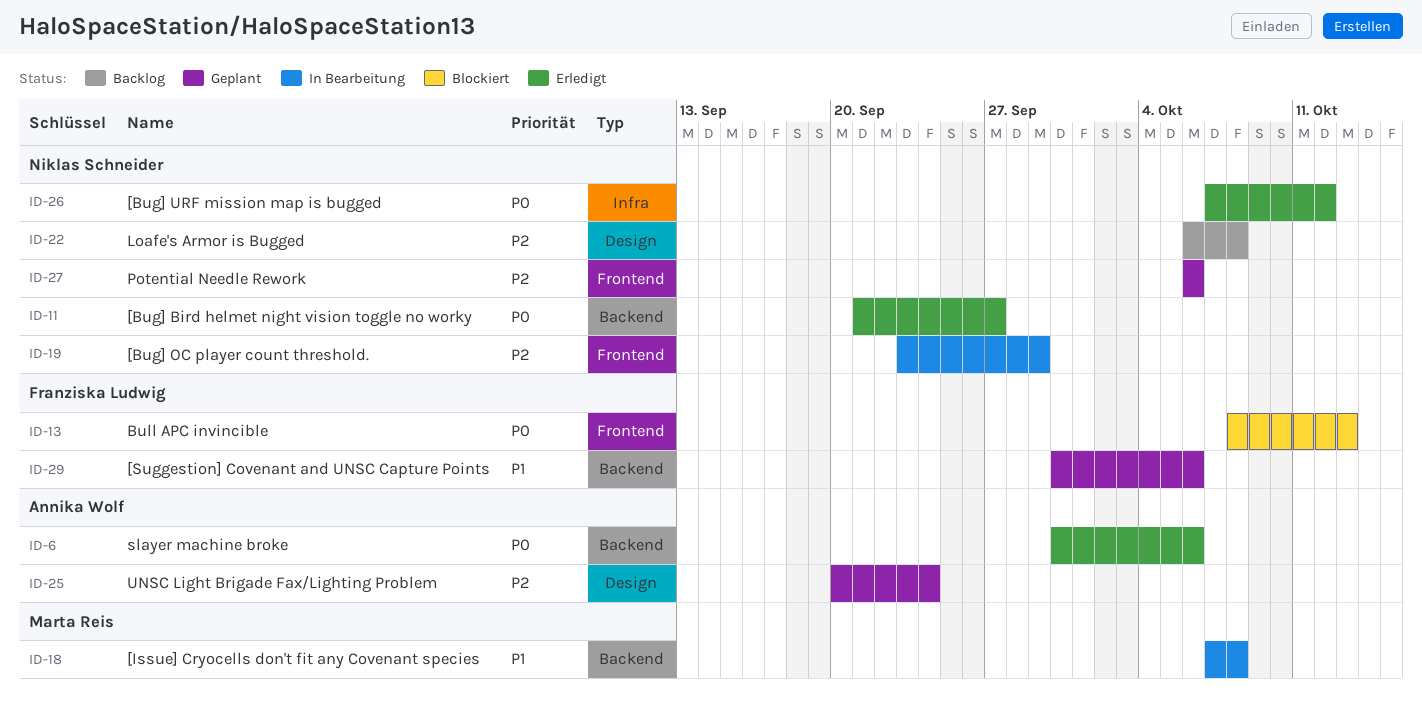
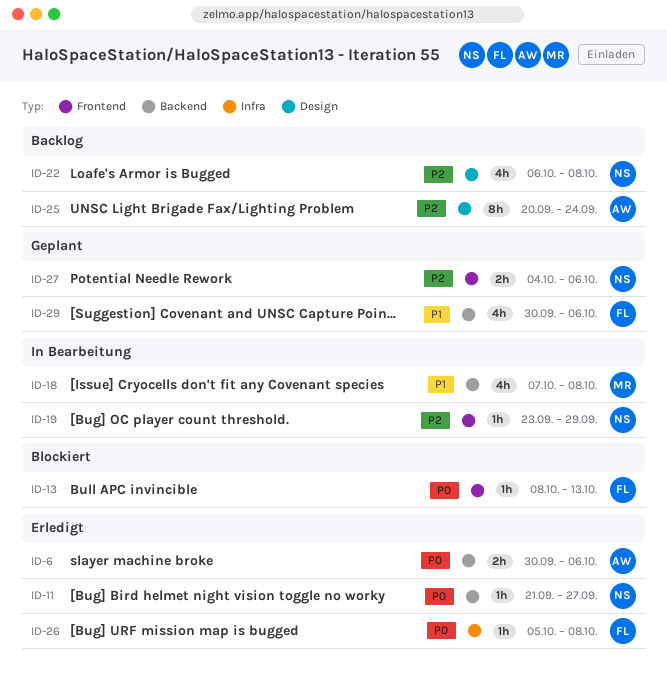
ID-25, status: Geplant -> Backlog
ID-26, owner: Niklas Schneider -> Franziska Ludwig
ID-26, start: Oct 7 -> Oct 5
ID-26, due: Oct 12 -> Oct 8
ID-27, start: Oct 6 -> Oct 4

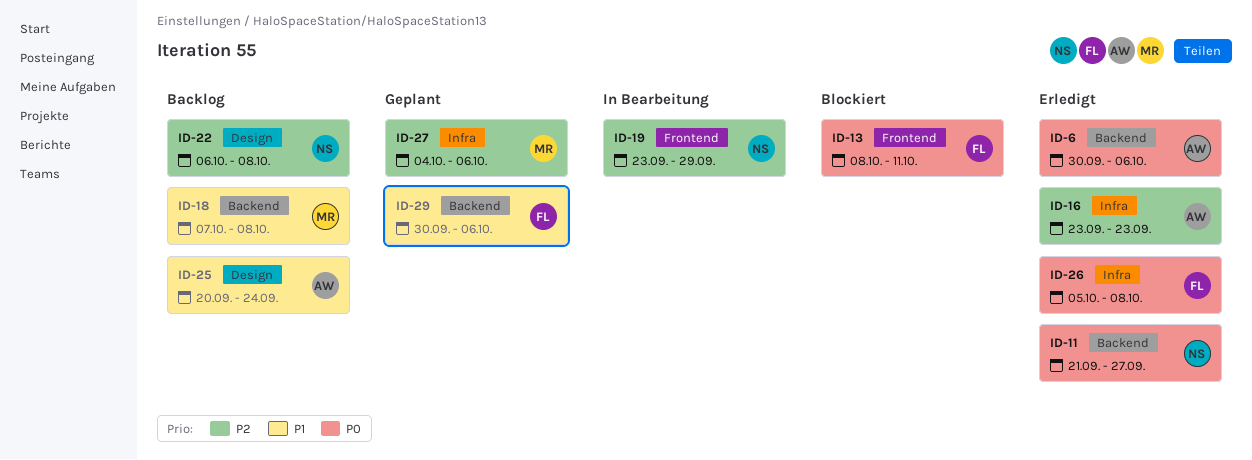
ID-13, due: Oct 13 -> Oct 11
ID-16: none -> present
ID-18, status: In Bearbeitung -> Backlog
ID-25, priority: P2 -> P1
ID-27, owner: NS -> MR
ID-27, label: Frontend -> Infra

